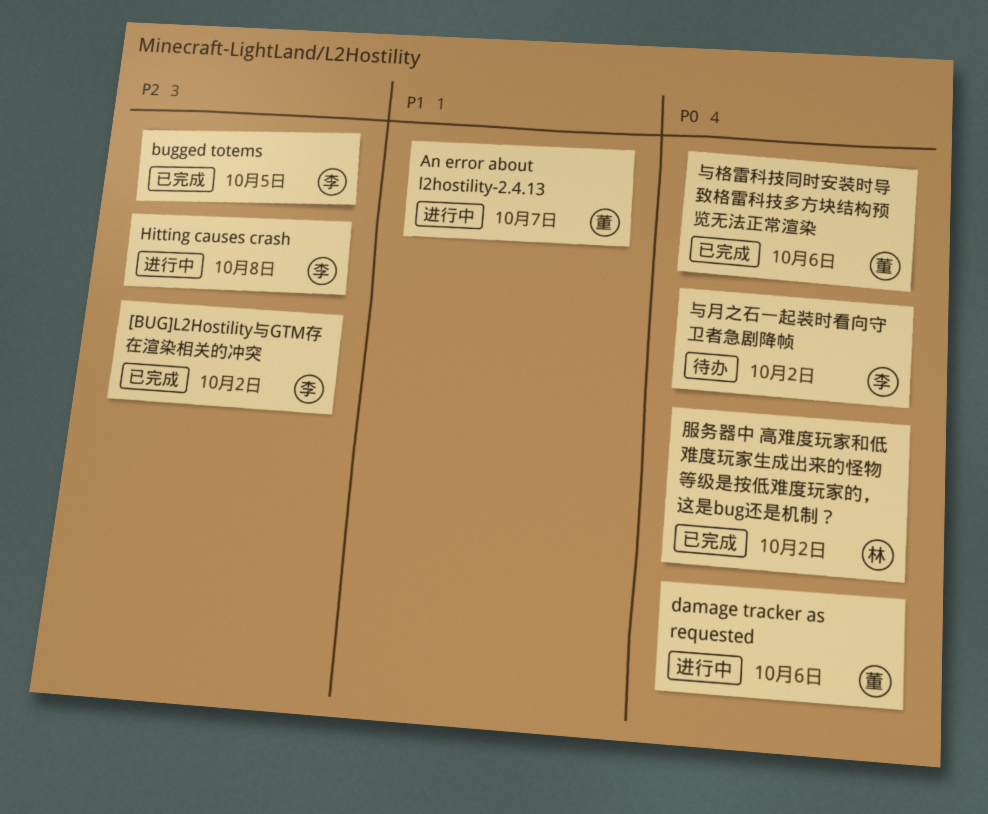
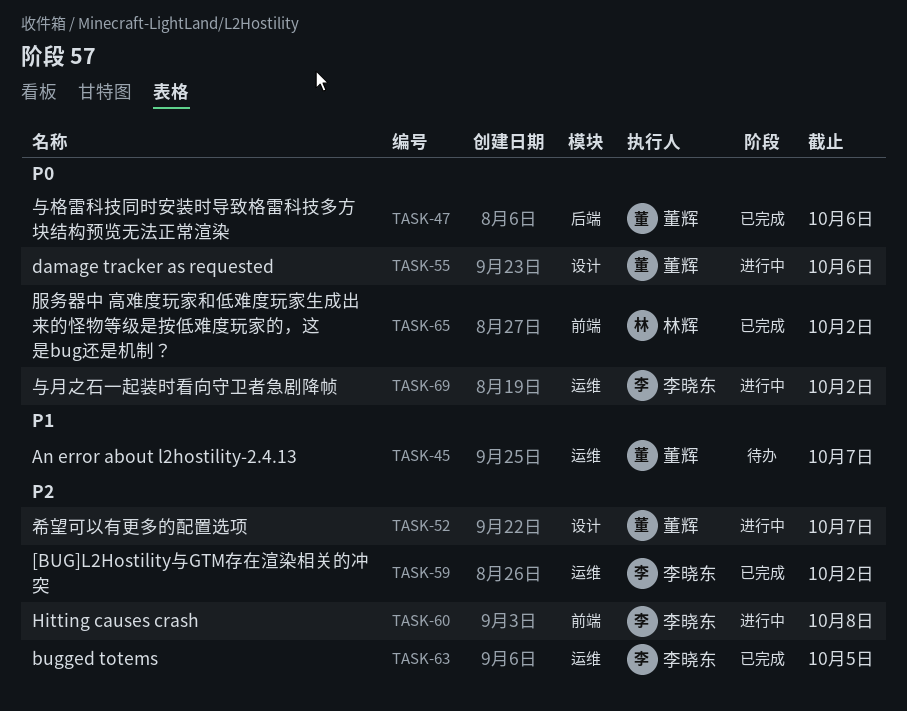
An error about l2hostility-2.4.13, status: 进行中 -> 待办
与月之石一起装时看向守卫者急剧降帧, status: 待办 -> 进行中
希望可以有更多的配置选项: none -> present

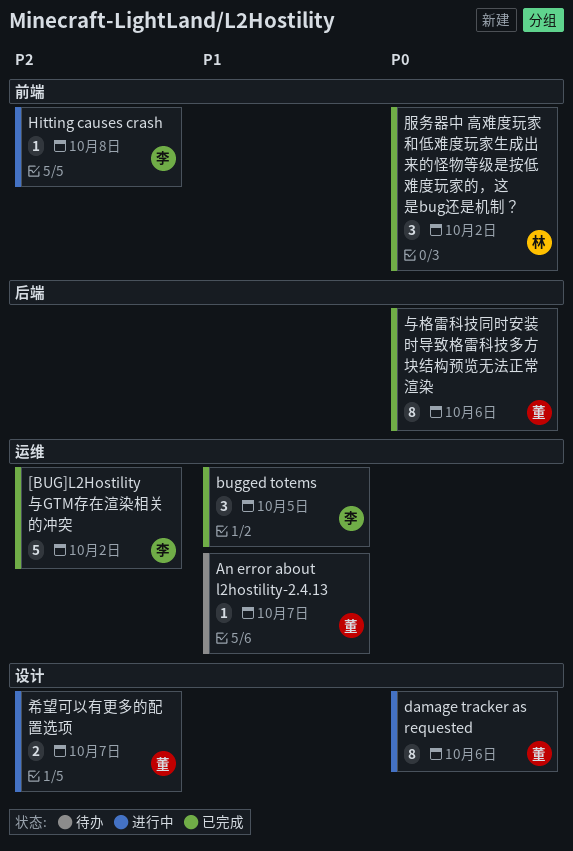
bugged totems, priority: P2 -> P1
与月之石一起装时看向守卫者急剧降帧: present -> none

